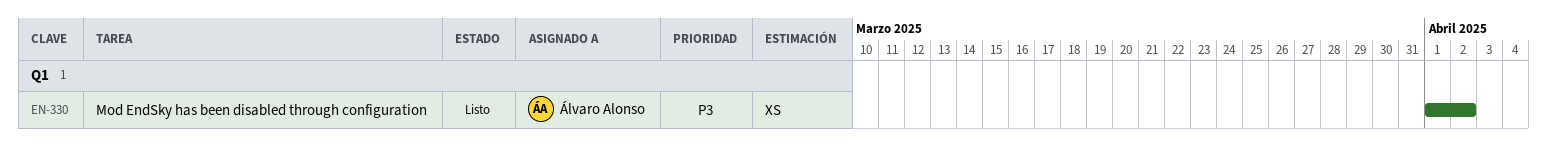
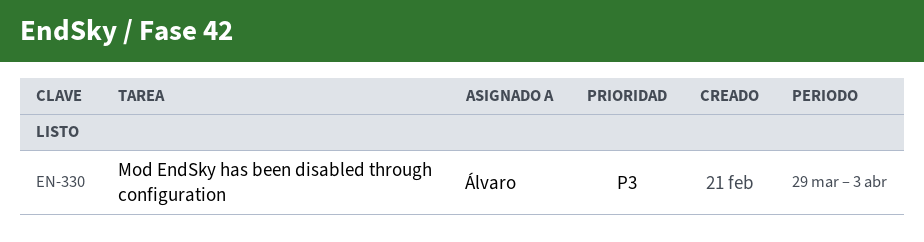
EN-330, start: Apr 1 -> Mar 29
EN-330, due: Apr 2 -> Apr 3

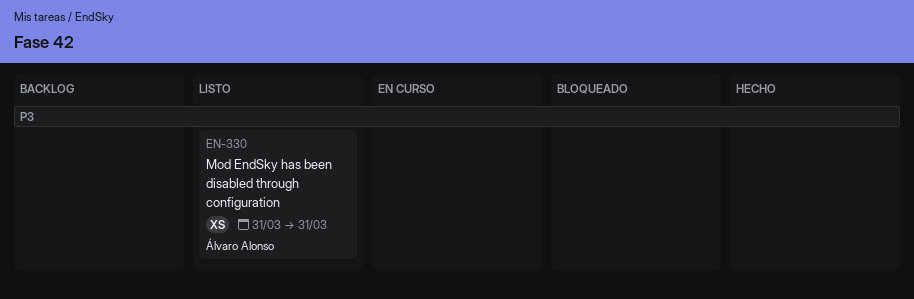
EN-330, start: Mar 29 -> Mar 31
EN-330, due: Apr 3 -> Mar 31

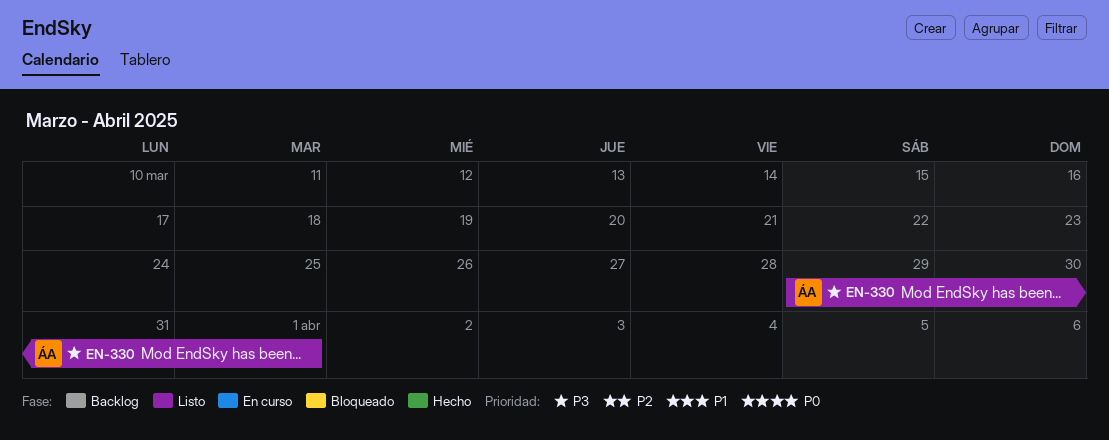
EN-330, start: Mar 31 -> Mar 29
EN-330, due: Mar 31 -> Apr 1

